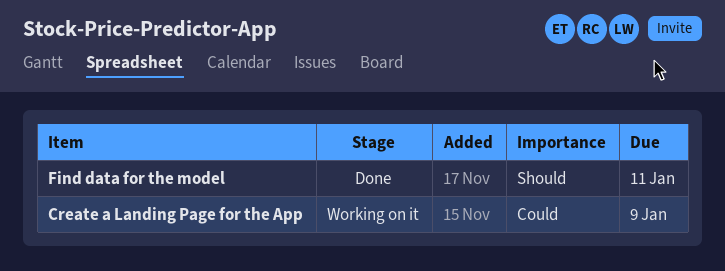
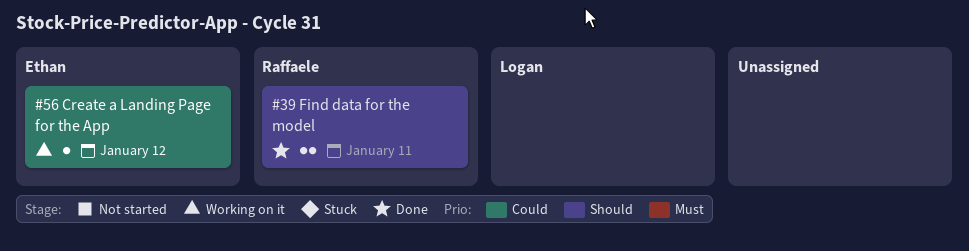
Create a Landing Page for the App, due: Jan 9 -> Jan 12

